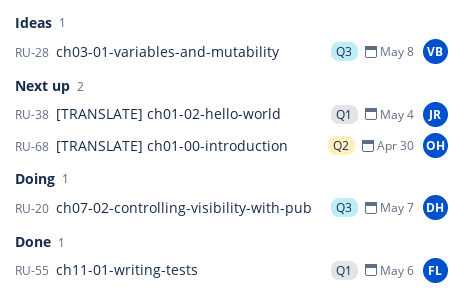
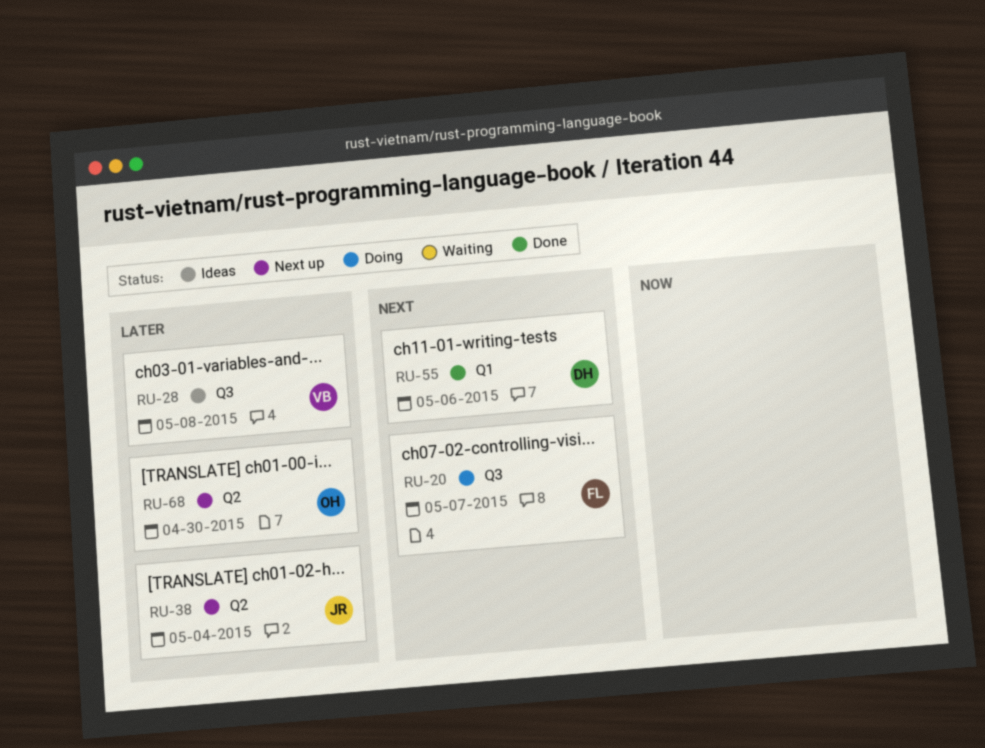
RU-20, owner: DH -> FL
RU-38, label: Q1 -> Q2
RU-55, owner: FL -> DH

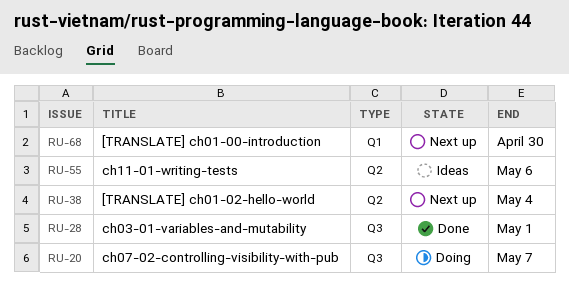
RU-28, status: Ideas -> Done
RU-28, due: May 8 -> May 1
RU-55, status: Done -> Ideas
RU-55, label: Q1 -> Q2
RU-68, label: Q2 -> Q1

